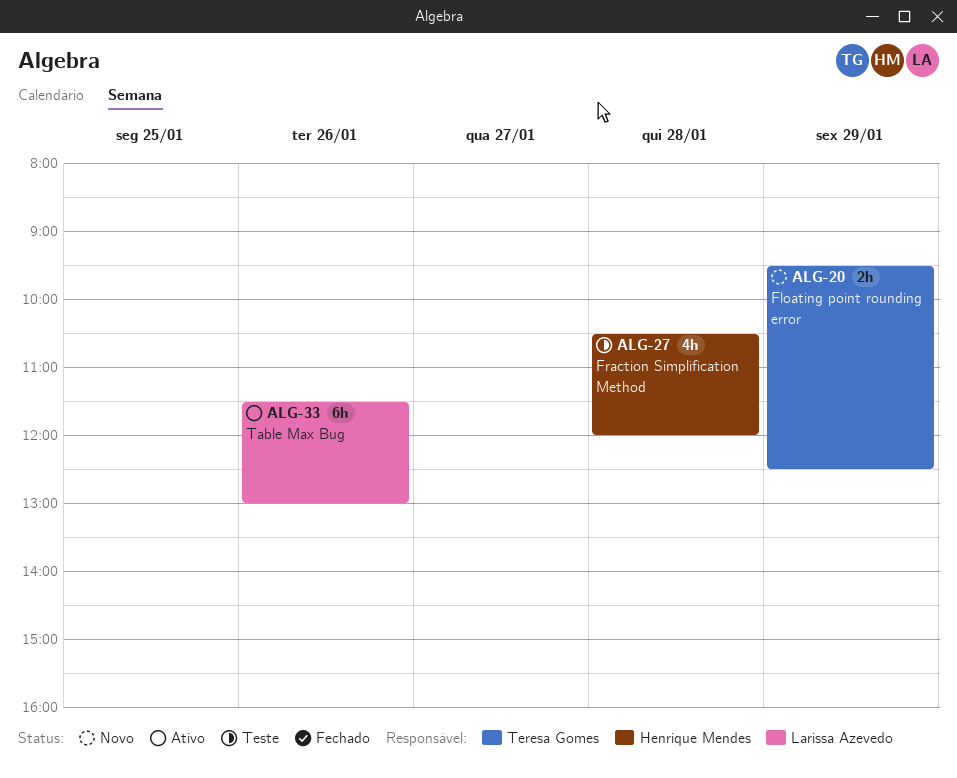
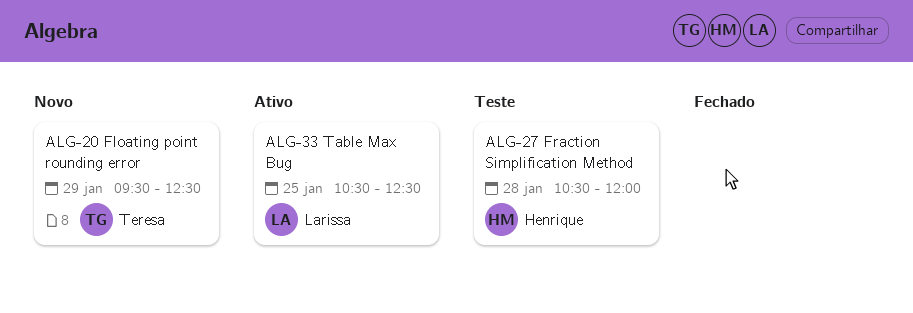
ALG-33, day: Jan 26 -> Jan 25
ALG-33, begins: 11:30 -> 10:30
ALG-33, ends: 13:00 -> 12:30

